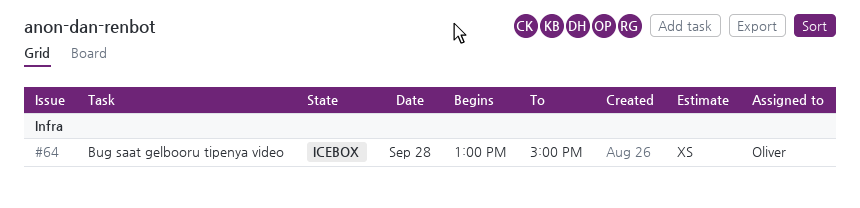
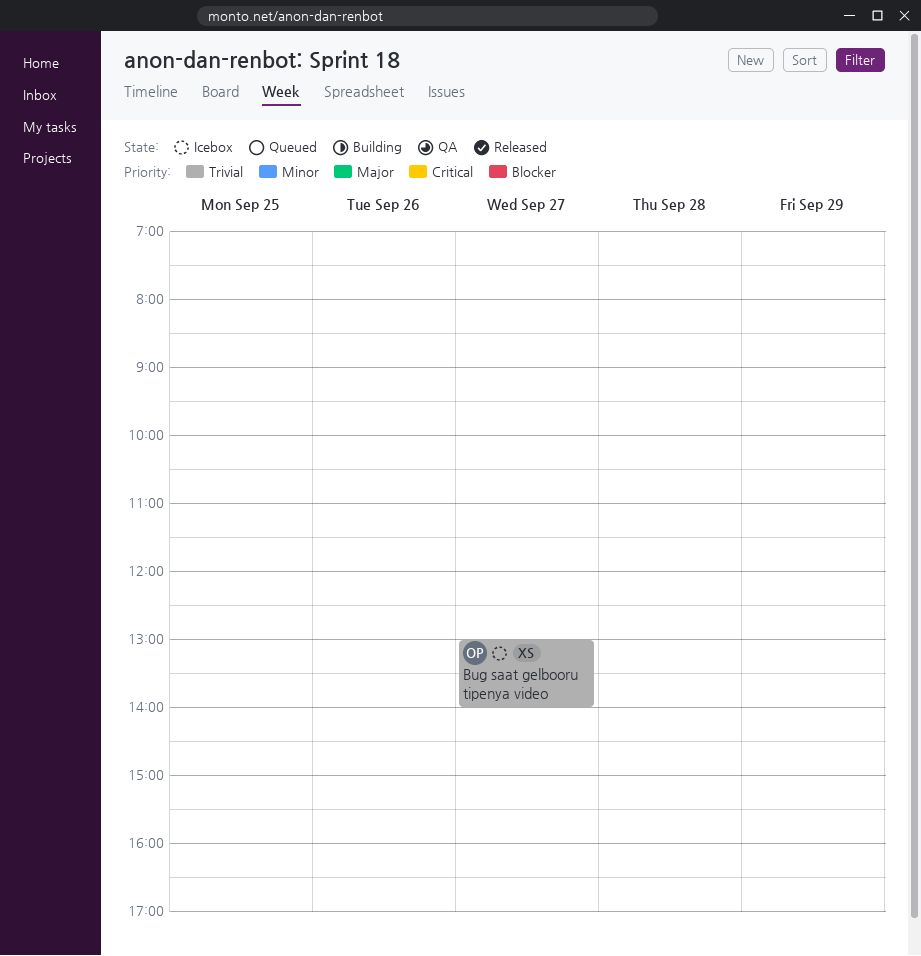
Bug saat gelbooru tipenya video, day: Sep 28 -> Sep 27
Bug saat gelbooru tipenya video, ends: 15:00 -> 14:00

